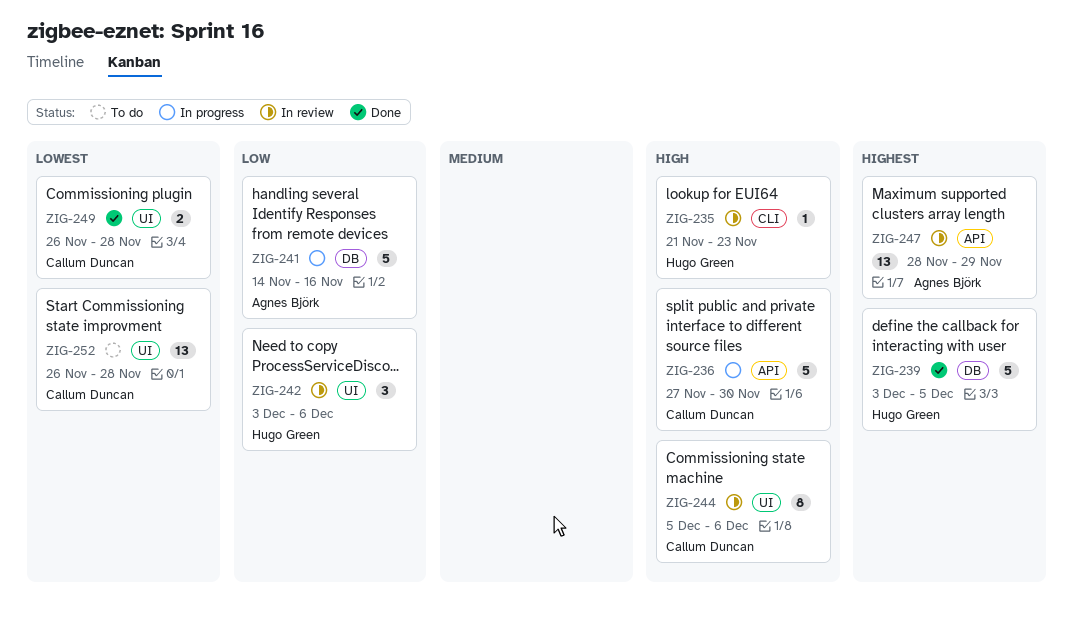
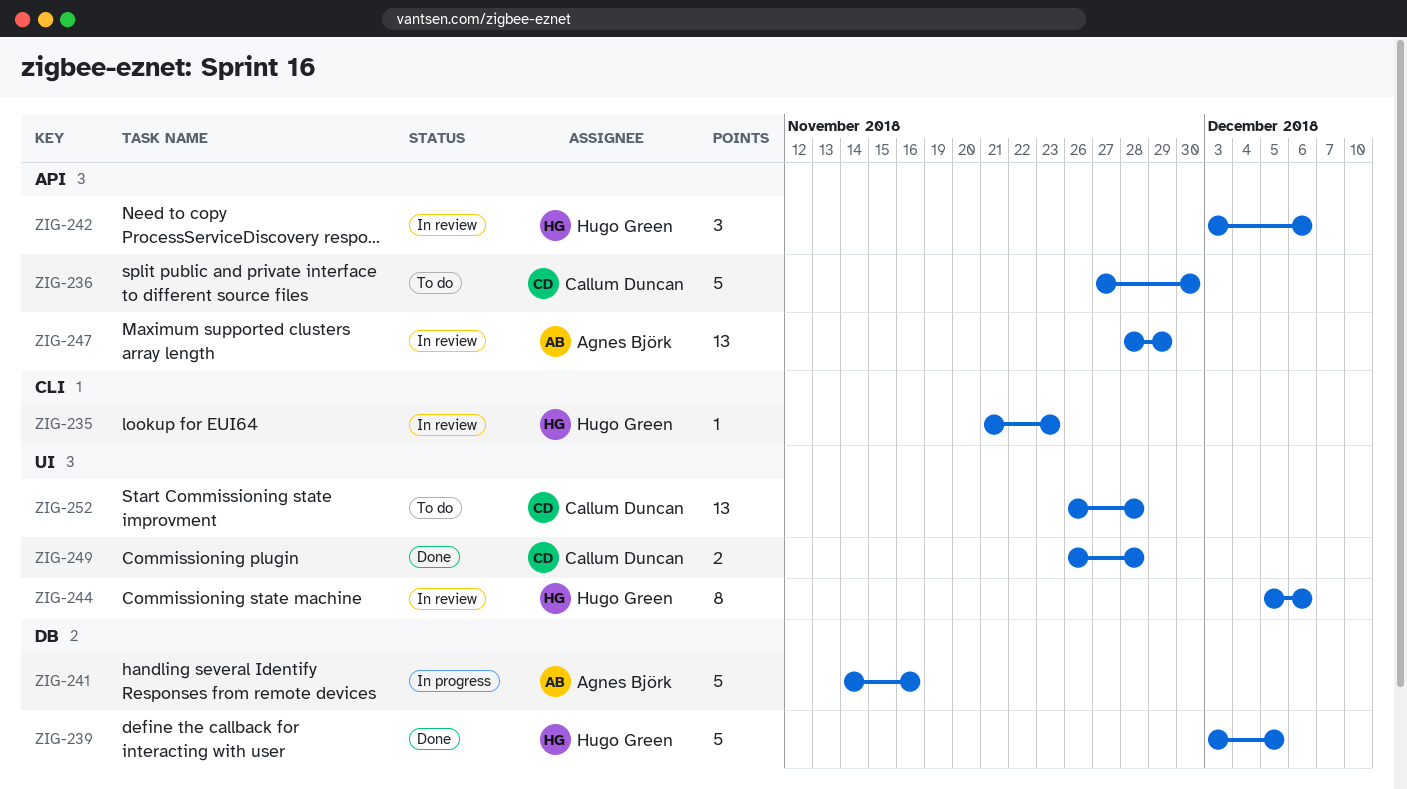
ZIG-236, status: In progress -> To do
ZIG-242, label: UI -> API
ZIG-244, owner: Callum Duncan -> Hugo Green

